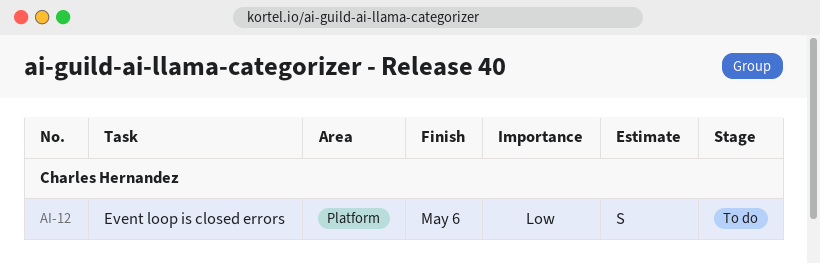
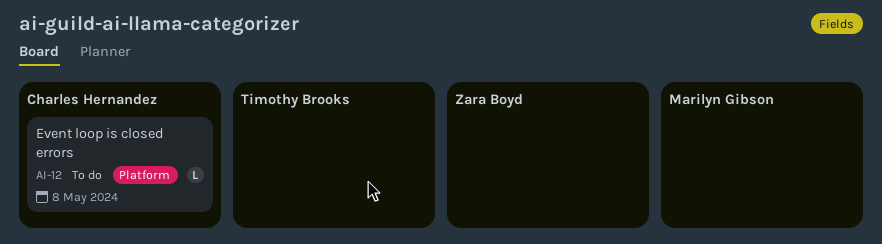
AI-12, estimate: S -> L
AI-12, due: May 6 -> May 8

